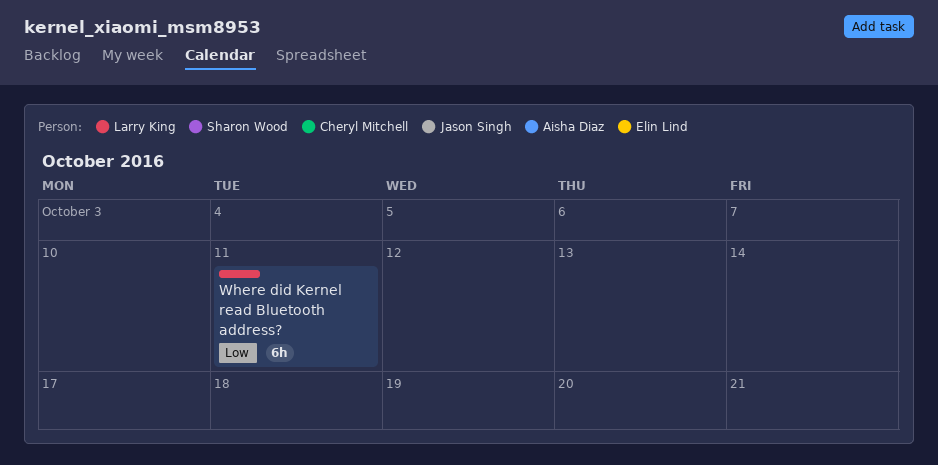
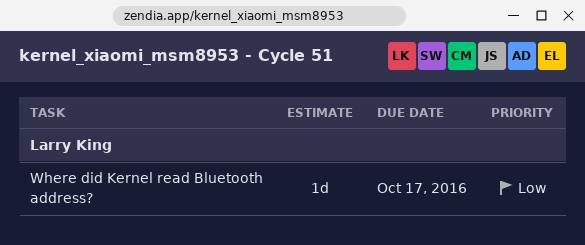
Where did Kernel read Bluetooth address?, estimate: 6h -> 1d
Where did Kernel read Bluetooth address?, due: Oct 11 -> Oct 17

